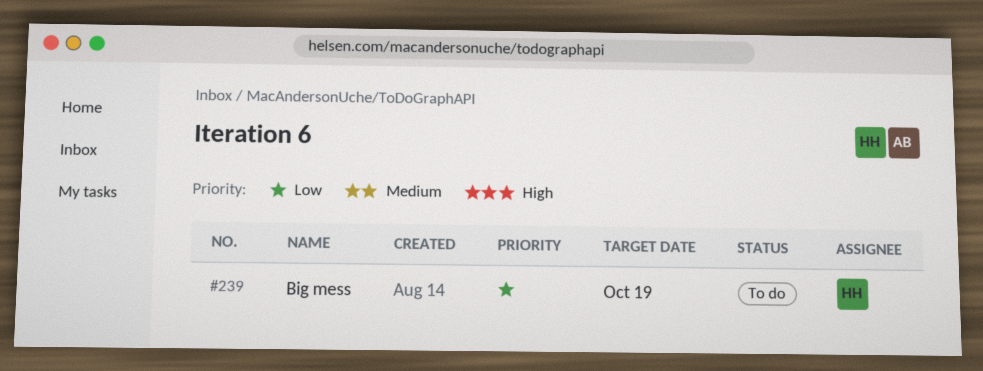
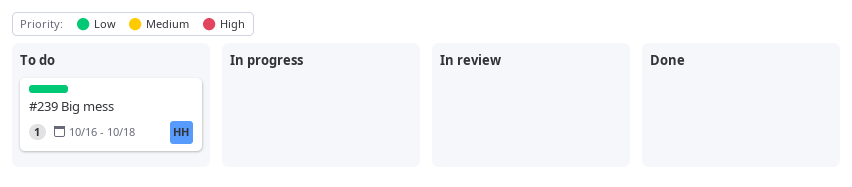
#239, due: Oct 19 -> Oct 18

